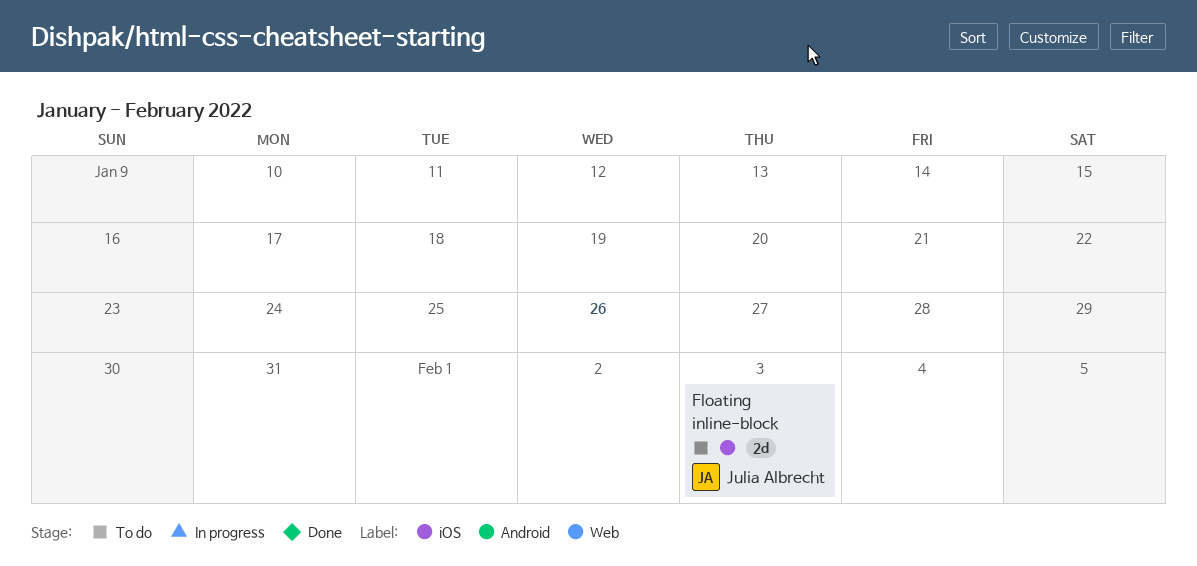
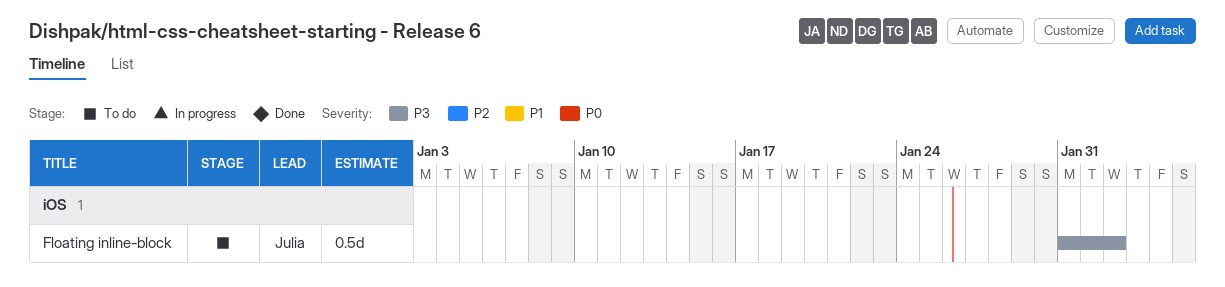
Floating inline-block, estimate: 2d -> 0.5d
Floating inline-block, due: Feb 3 -> Feb 2

